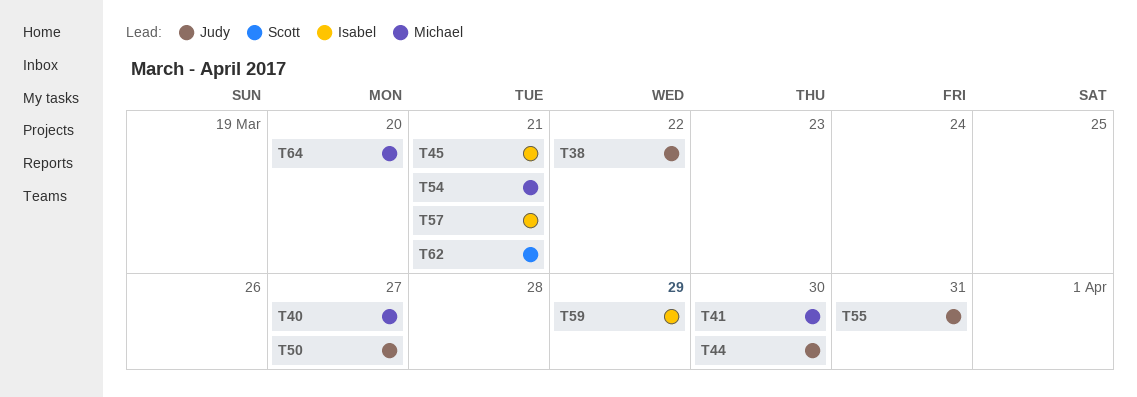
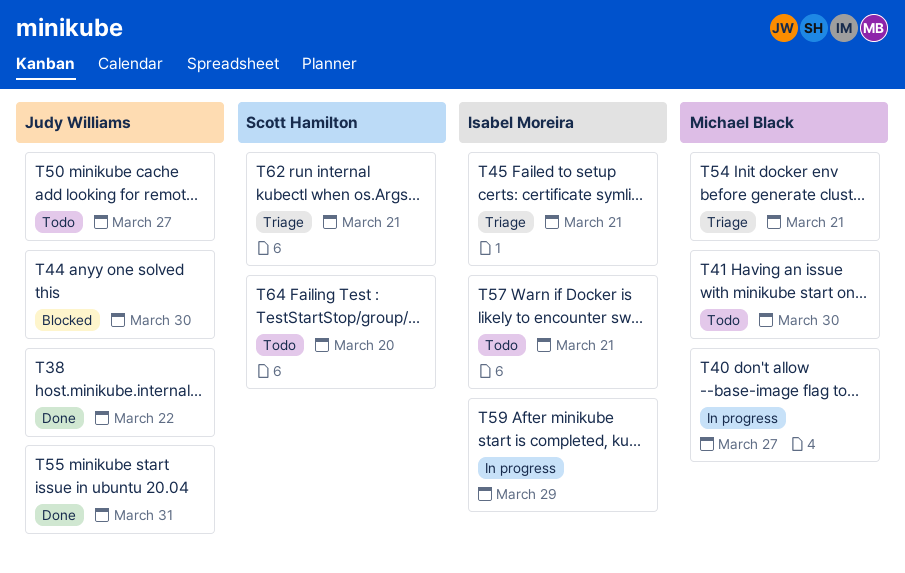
T64, owner: Michael Black -> Scott Hamilton

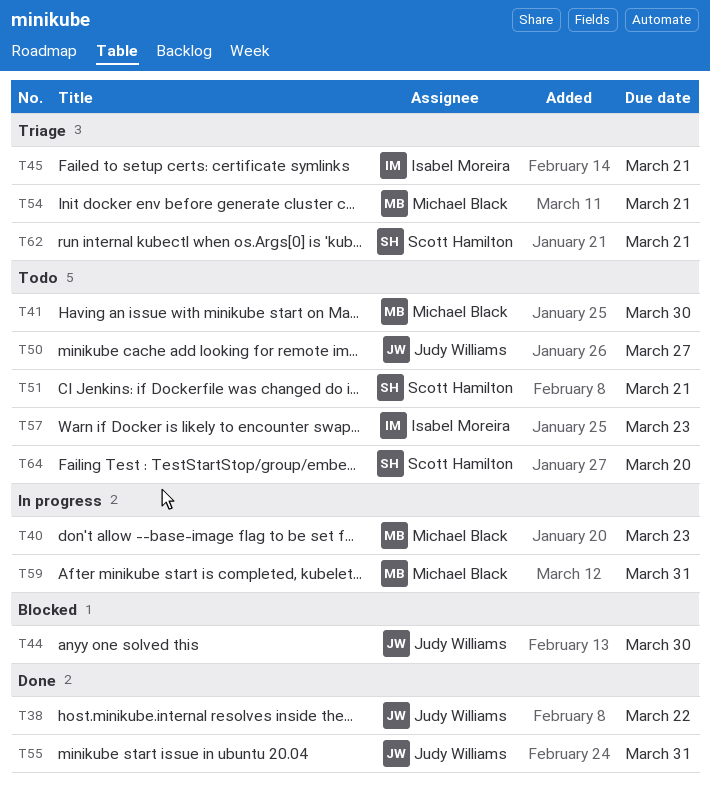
T40, due: Mar 27 -> Mar 23
T51: none -> present
T57, due: Mar 21 -> Mar 23
T59, owner: Isabel Moreira -> Michael Black
T59, due: Mar 29 -> Mar 31

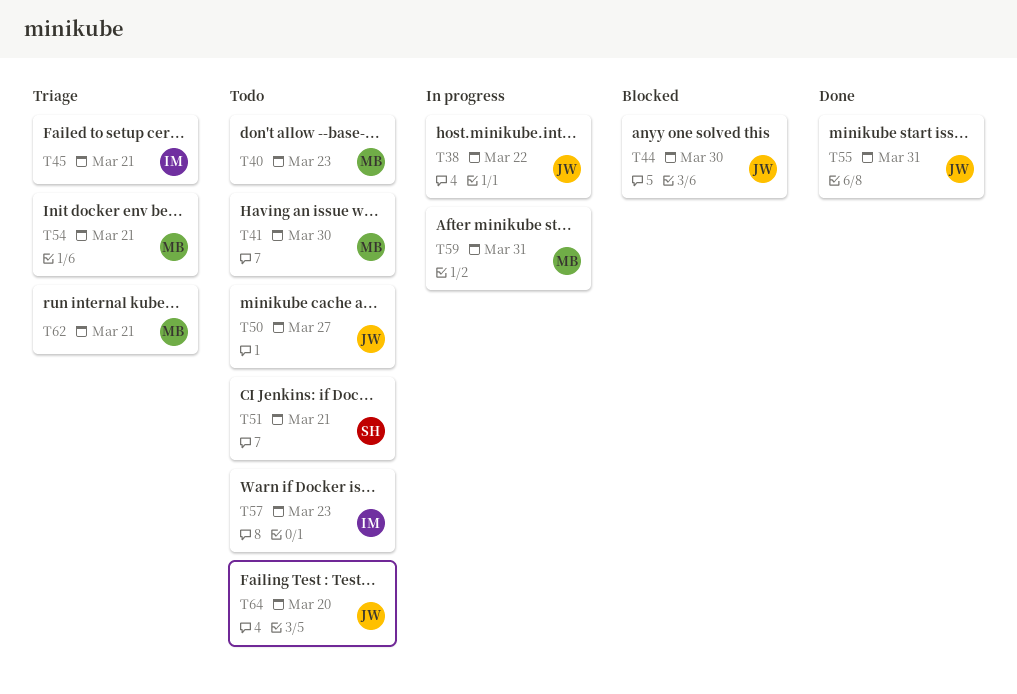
T38, status: Done -> In progress
T40, status: In progress -> Todo
T62, owner: Scott Hamilton -> Michael Black
T64, owner: Scott Hamilton -> Judy Williams

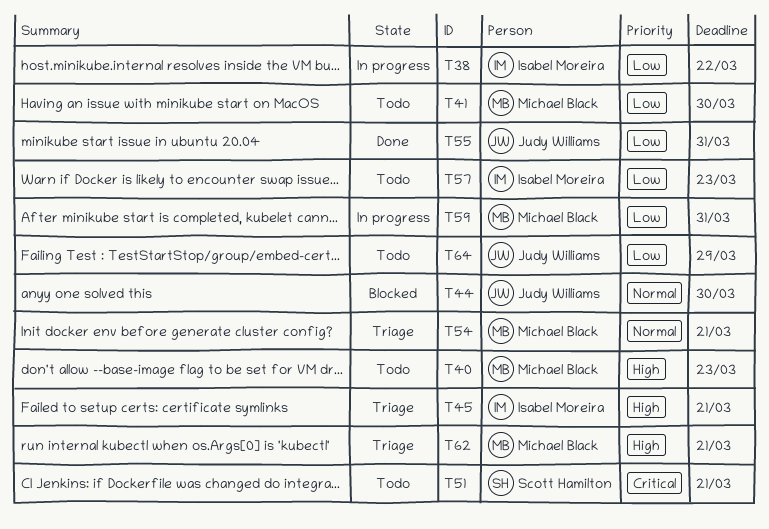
T38, owner: Judy Williams -> Isabel Moreira
T50: present -> none
T64, due: Mar 20 -> Mar 29

